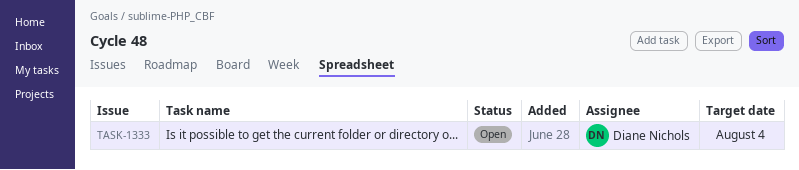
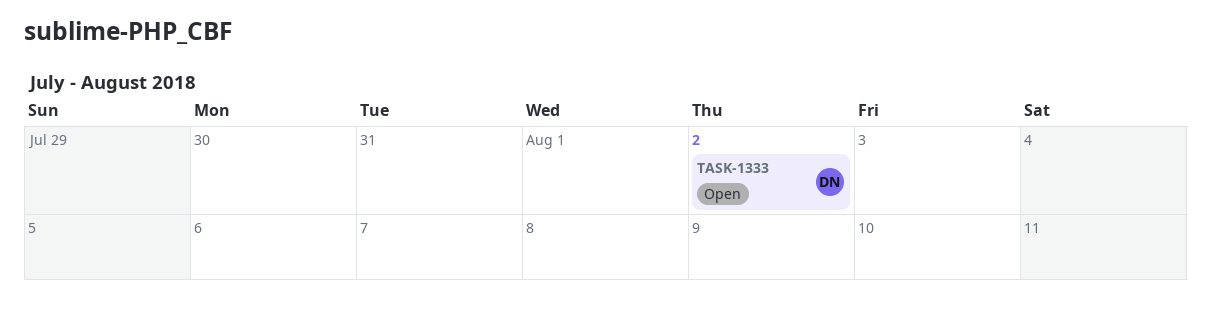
TASK-1333, due: Aug 4 -> Aug 2

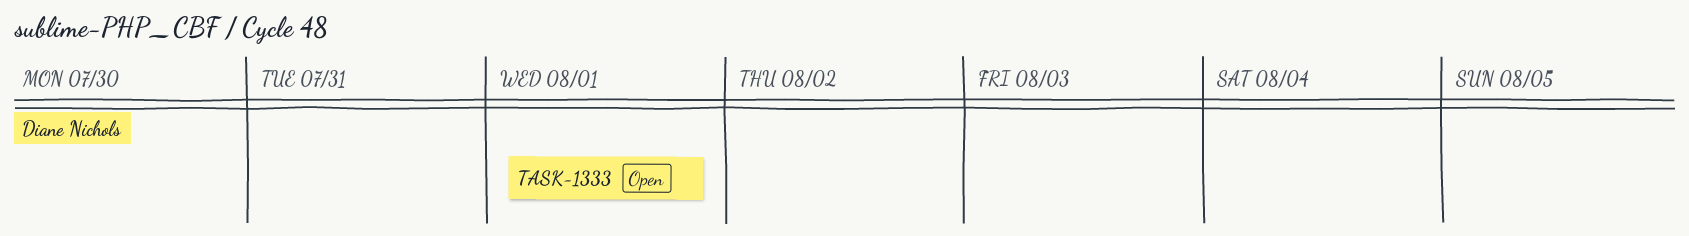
TASK-1333, due: Aug 2 -> Aug 1

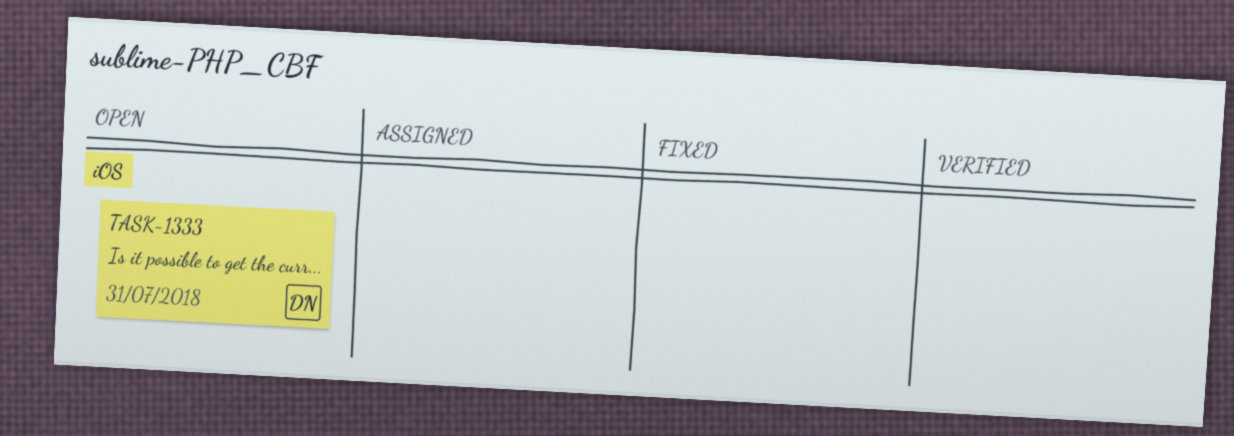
TASK-1333, due: Aug 1 -> Jul 31

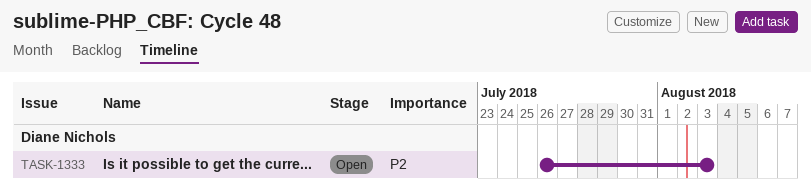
TASK-1333, due: Jul 31 -> Aug 3

